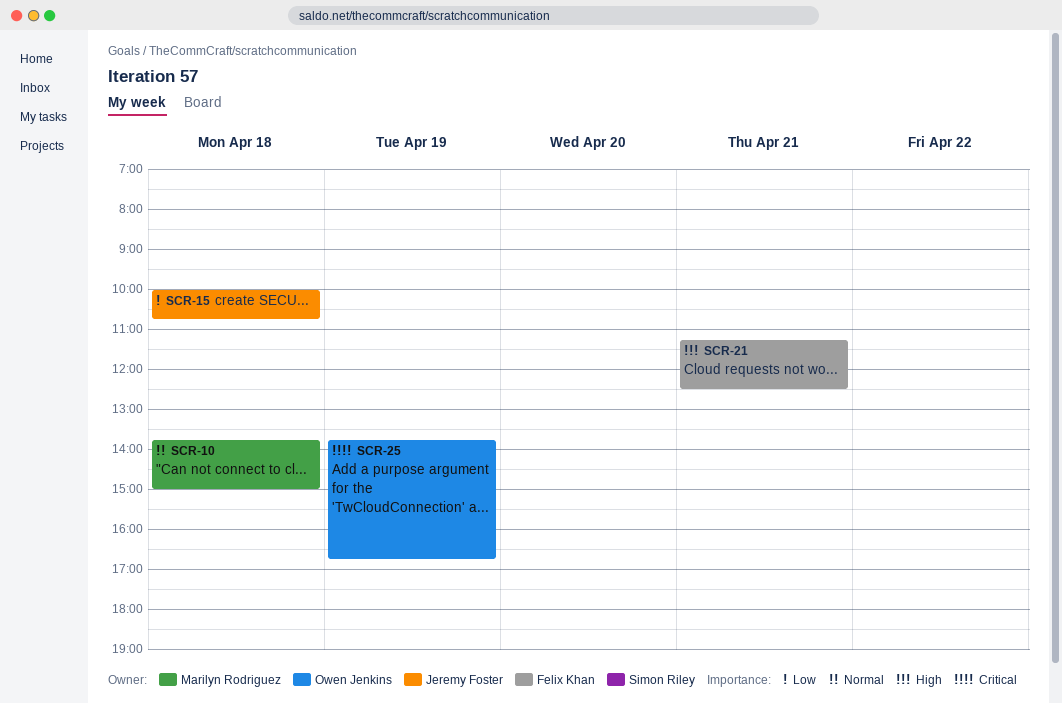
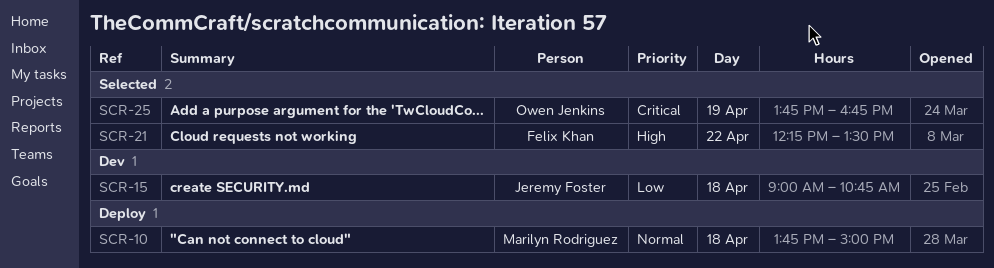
SCR-15, begins: 10:00 -> 09:00
SCR-21, day: Apr 21 -> Apr 22
SCR-21, begins: 11:15 -> 12:15
SCR-21, ends: 12:30 -> 13:30

